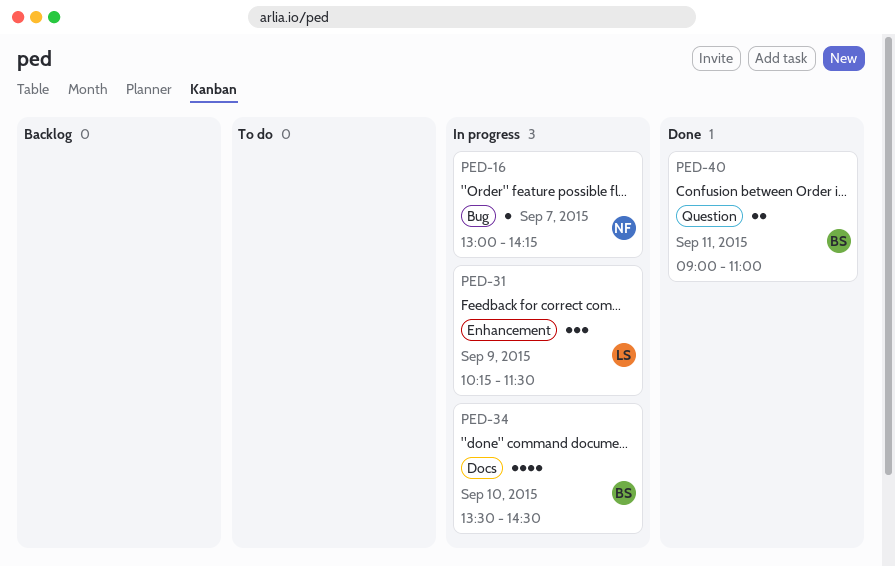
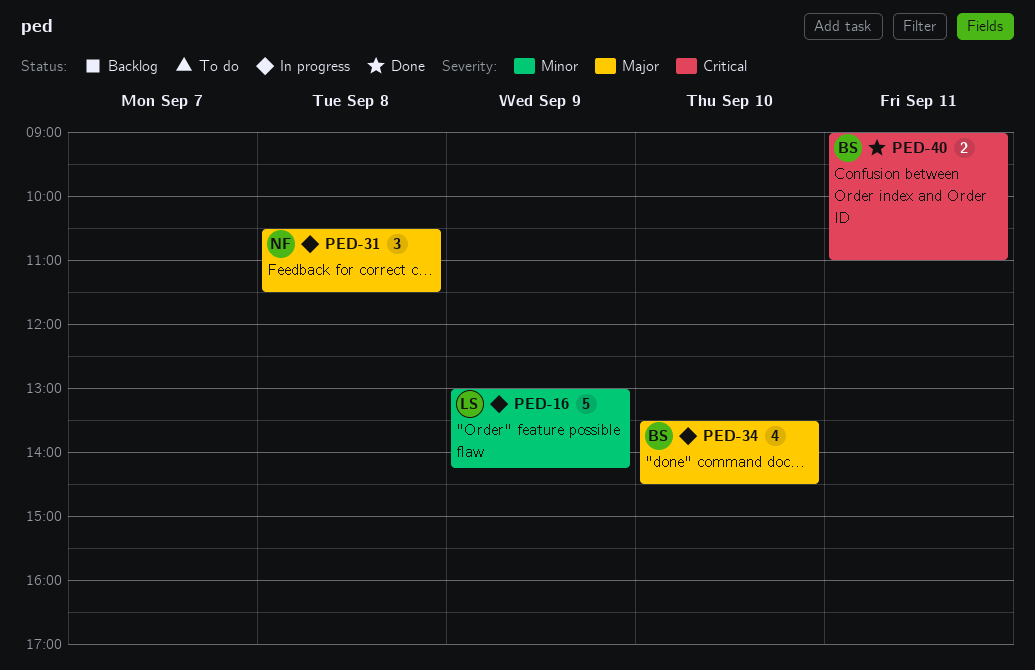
PED-16, owner: NF -> LS
PED-16, estimate: 1 -> 5
PED-16, day: Sep 7 -> Sep 9
PED-31, owner: LS -> NF
PED-31, day: Sep 9 -> Sep 8
PED-31, begins: 10:15 -> 10:30

